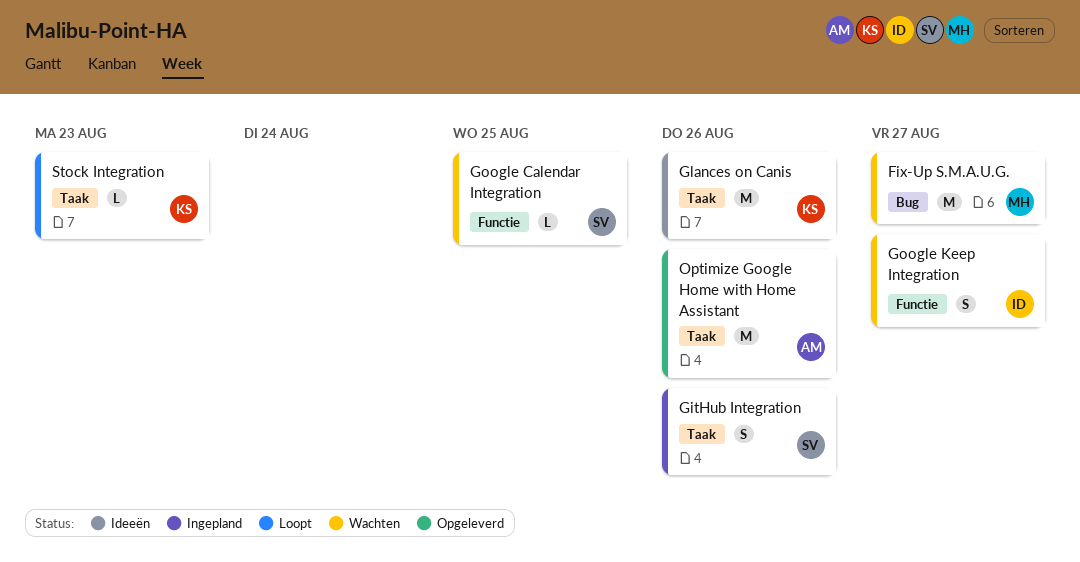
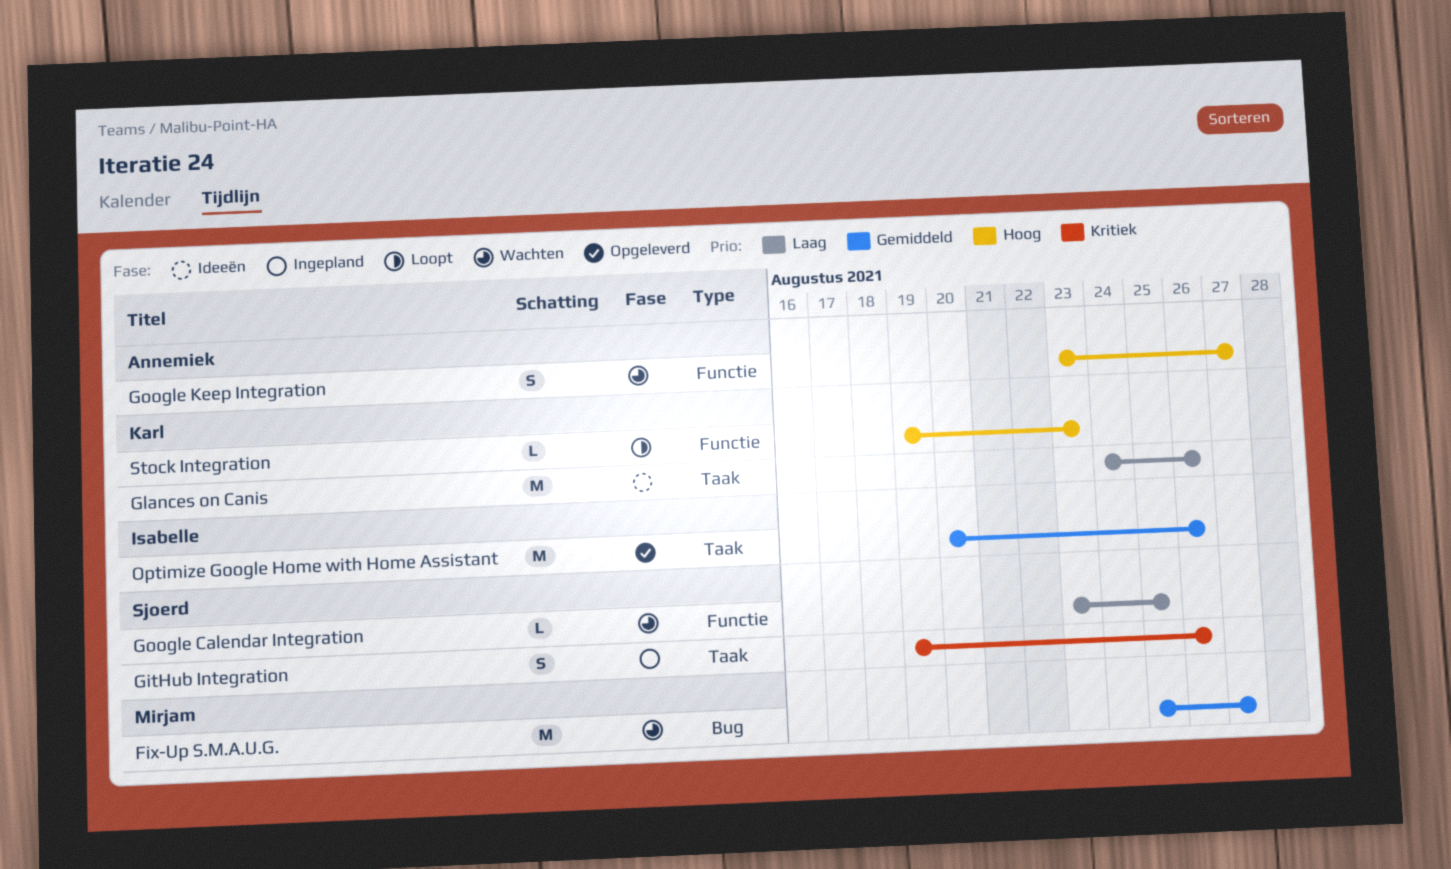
Google Keep Integration, owner: Isabelle -> Annemiek
Optimize Google Home with Home Assistant, owner: Annemiek -> Isabelle
Stock Integration, label: Taak -> Functie

